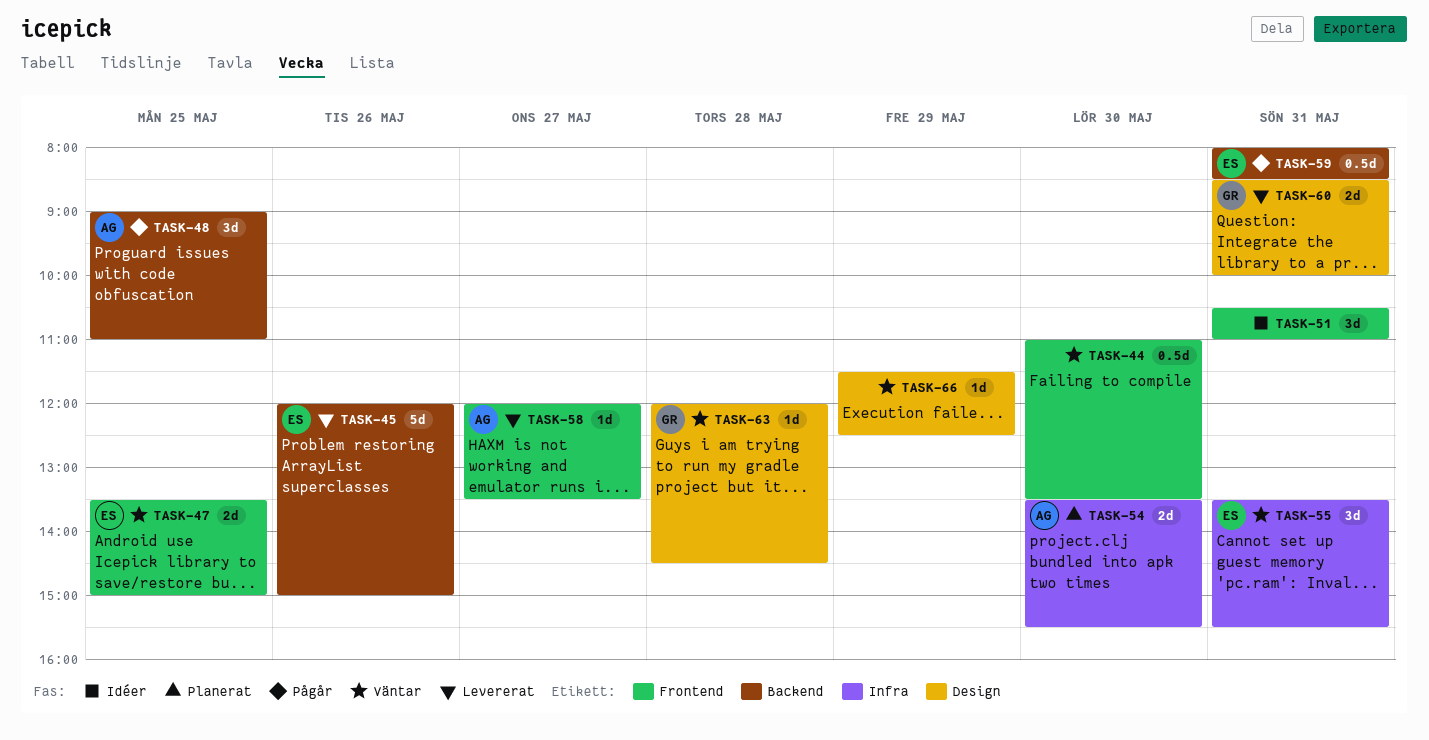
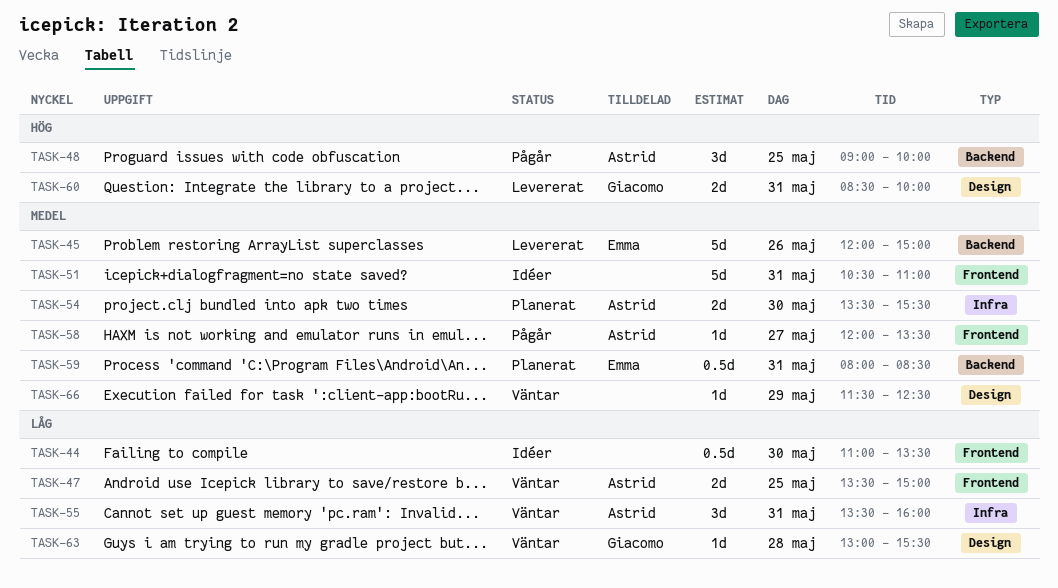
TASK-44, status: Väntar -> Idéer
TASK-47, owner: Emma -> Astrid
TASK-48, ends: 11:00 -> 10:00
TASK-51, estimate: 3d -> 5d
TASK-55, owner: Emma -> Astrid
TASK-55, ends: 15:30 -> 16:00
TASK-58, status: Levererat -> Pågår
TASK-59, status: Pågår -> Planerat
TASK-63, begins: 12:00 -> 13:00
TASK-63, ends: 14:30 -> 15:30

